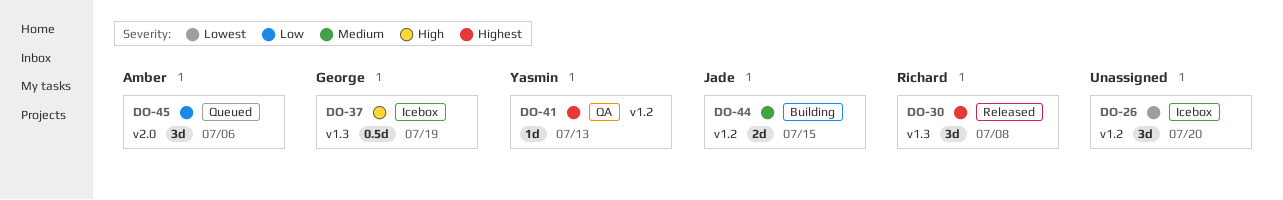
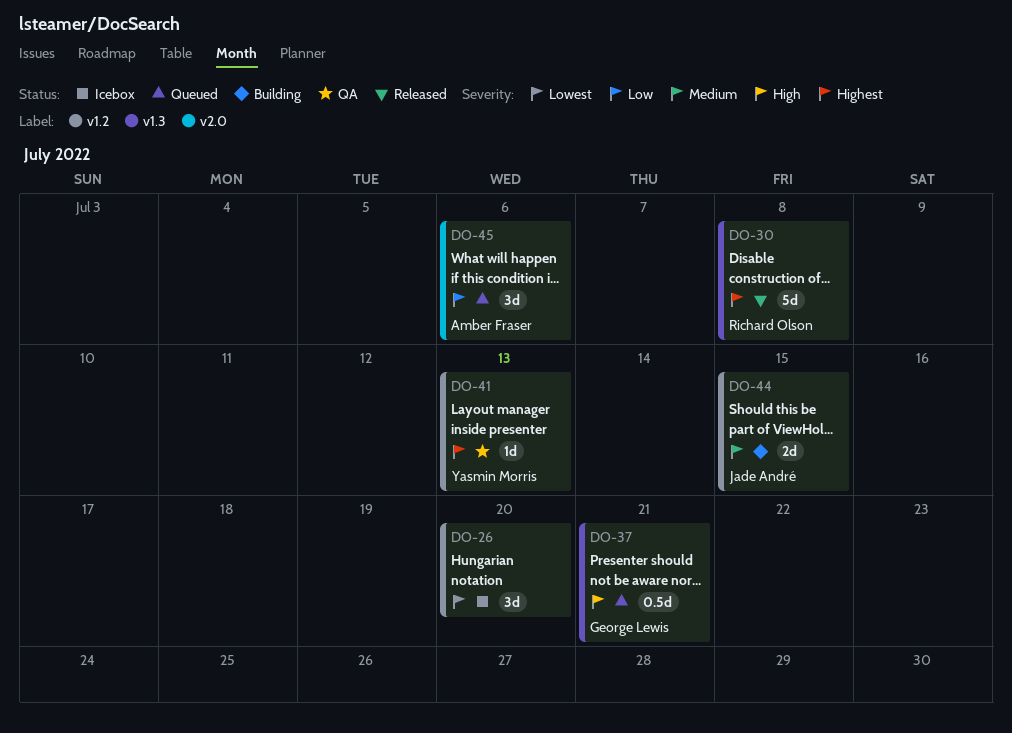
DO-30, estimate: 3d -> 5d
DO-37, status: Icebox -> Queued
DO-37, due: Jul 19 -> Jul 21

